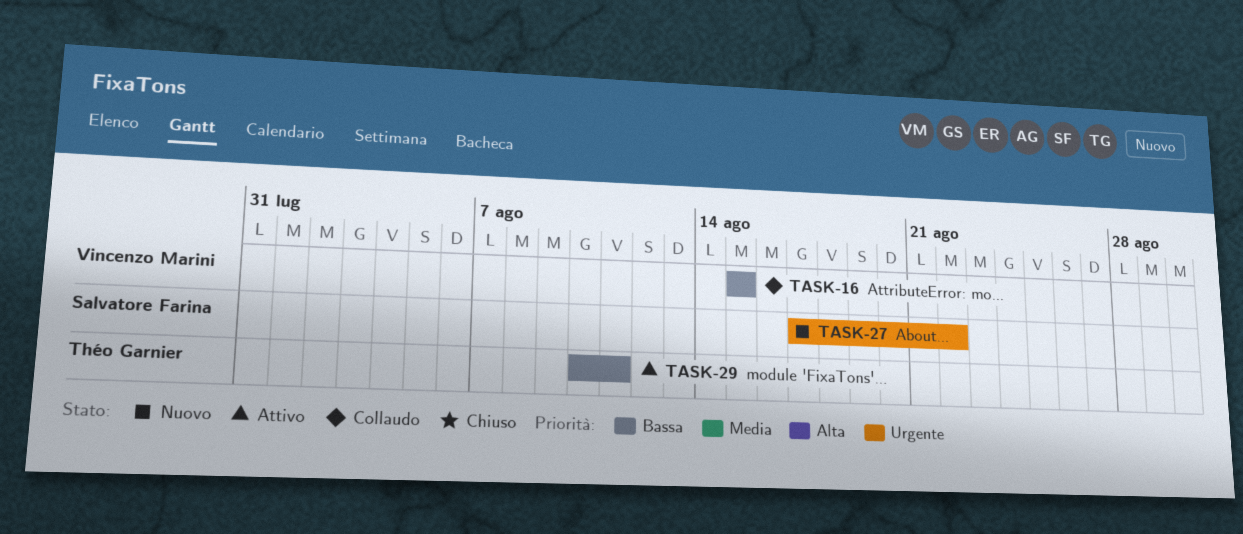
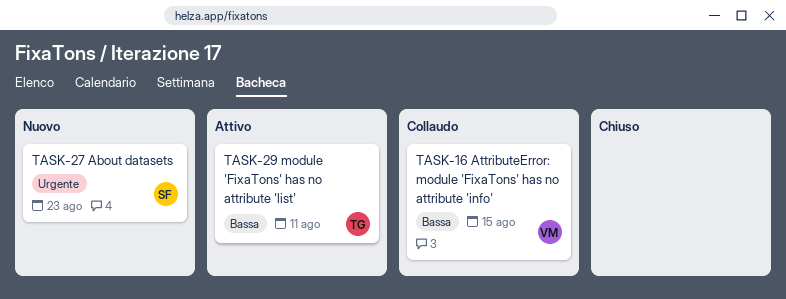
TASK-27, due: Aug 22 -> Aug 23

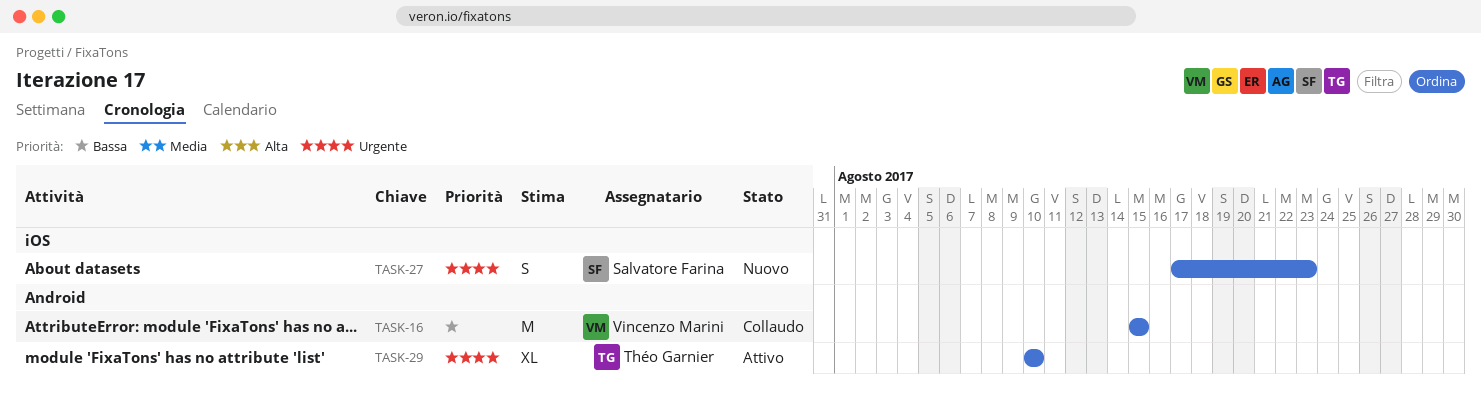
TASK-29, priority: Bassa -> Urgente
TASK-29, due: Aug 11 -> Aug 10

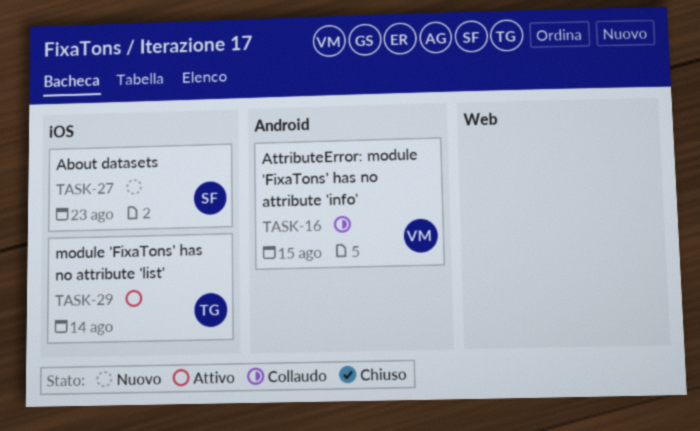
TASK-29, label: Android -> iOS
TASK-29, due: Aug 10 -> Aug 14

